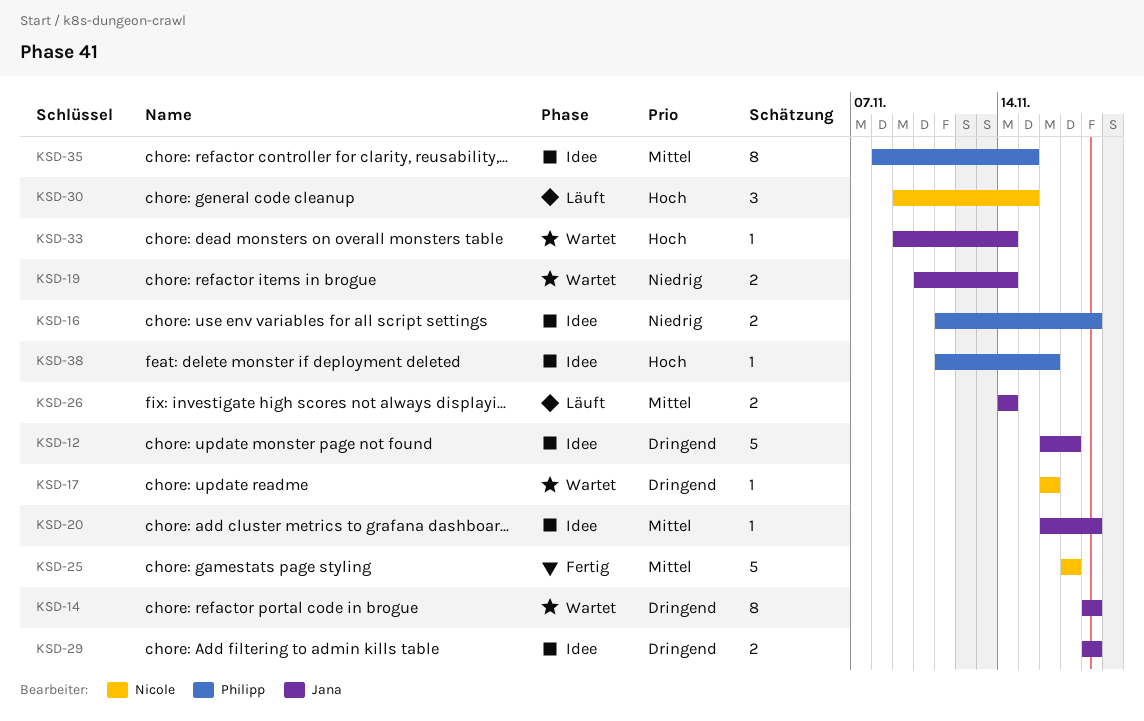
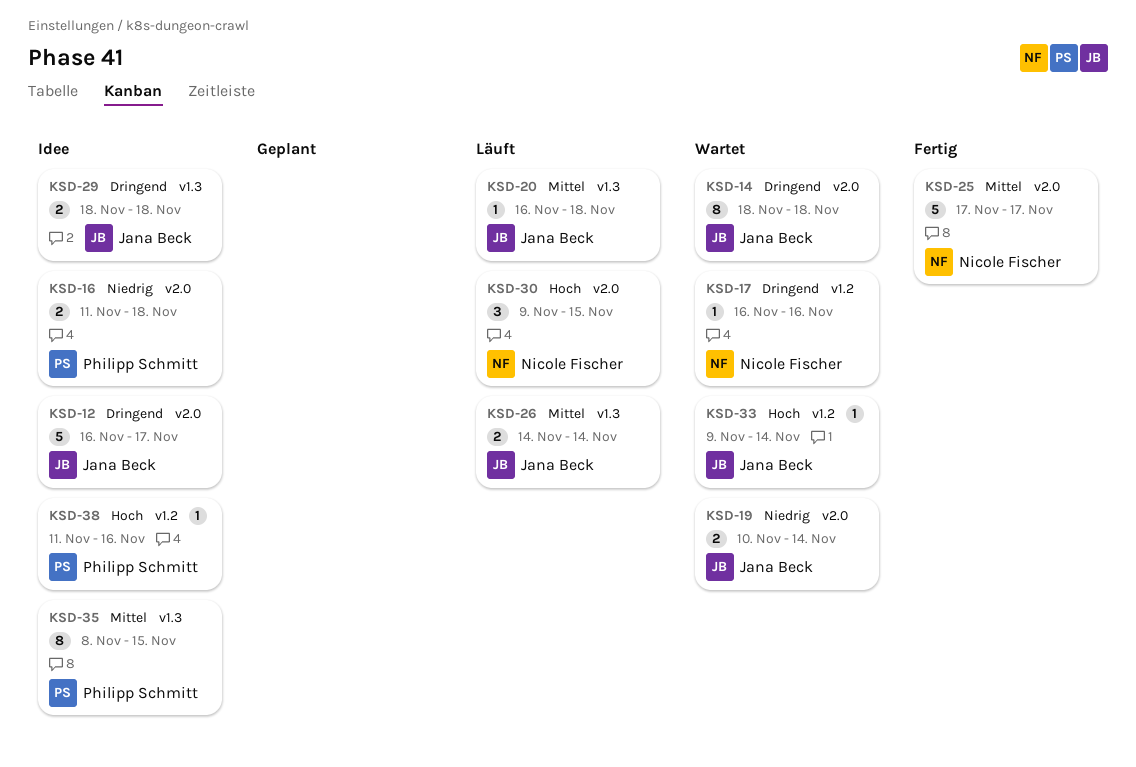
KSD-20, status: Idee -> Läuft

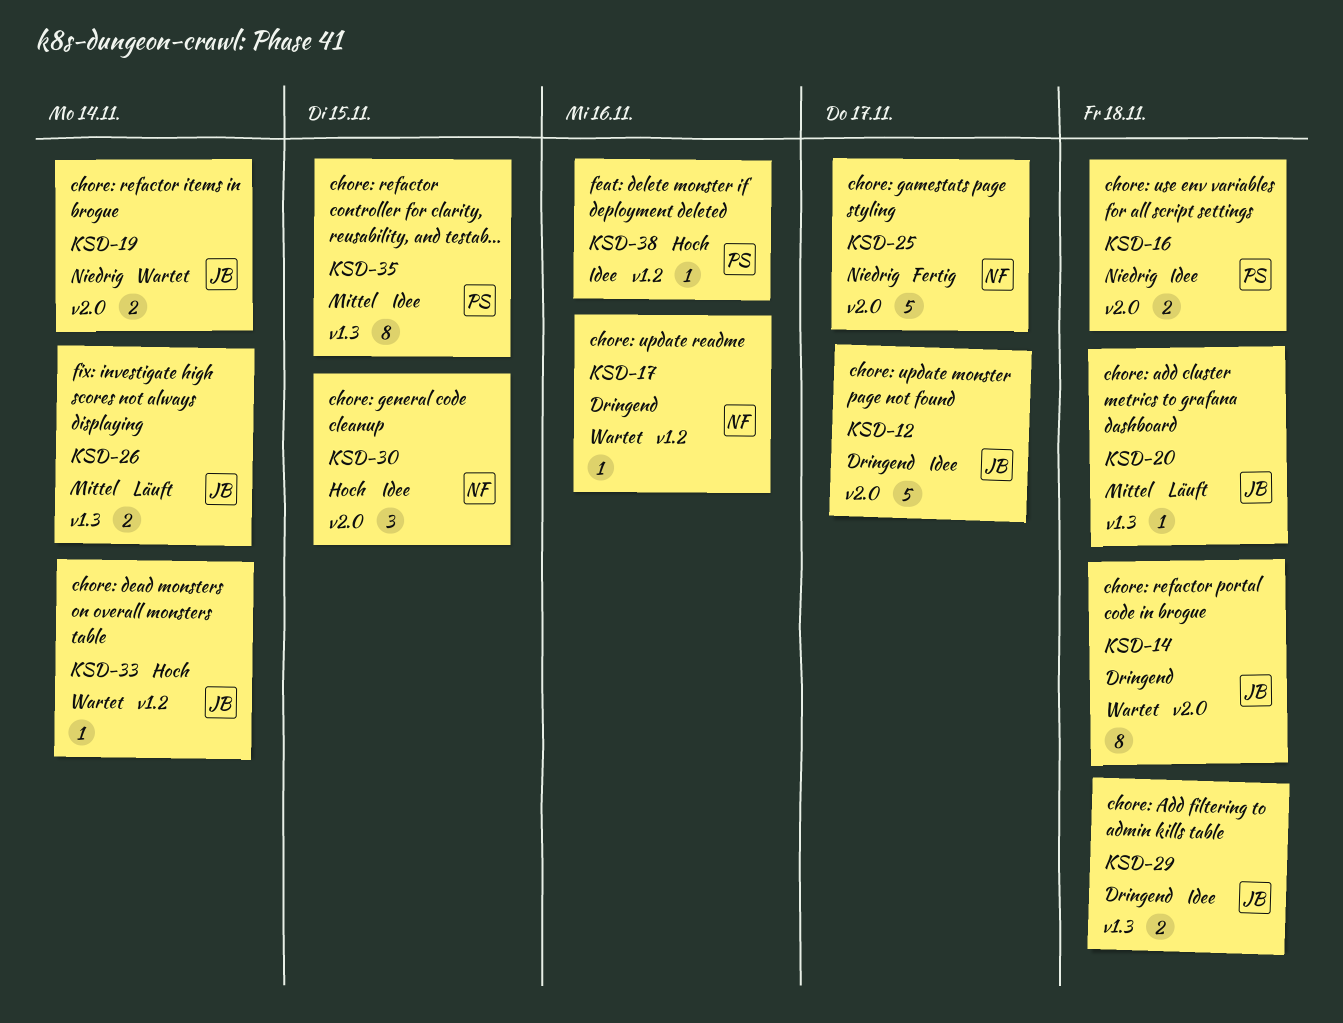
KSD-25, priority: Mittel -> Niedrig
KSD-30, status: Läuft -> Idee

